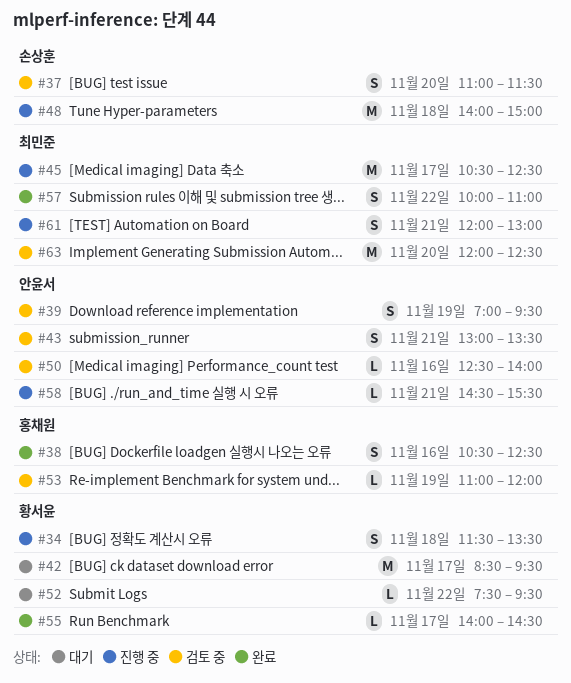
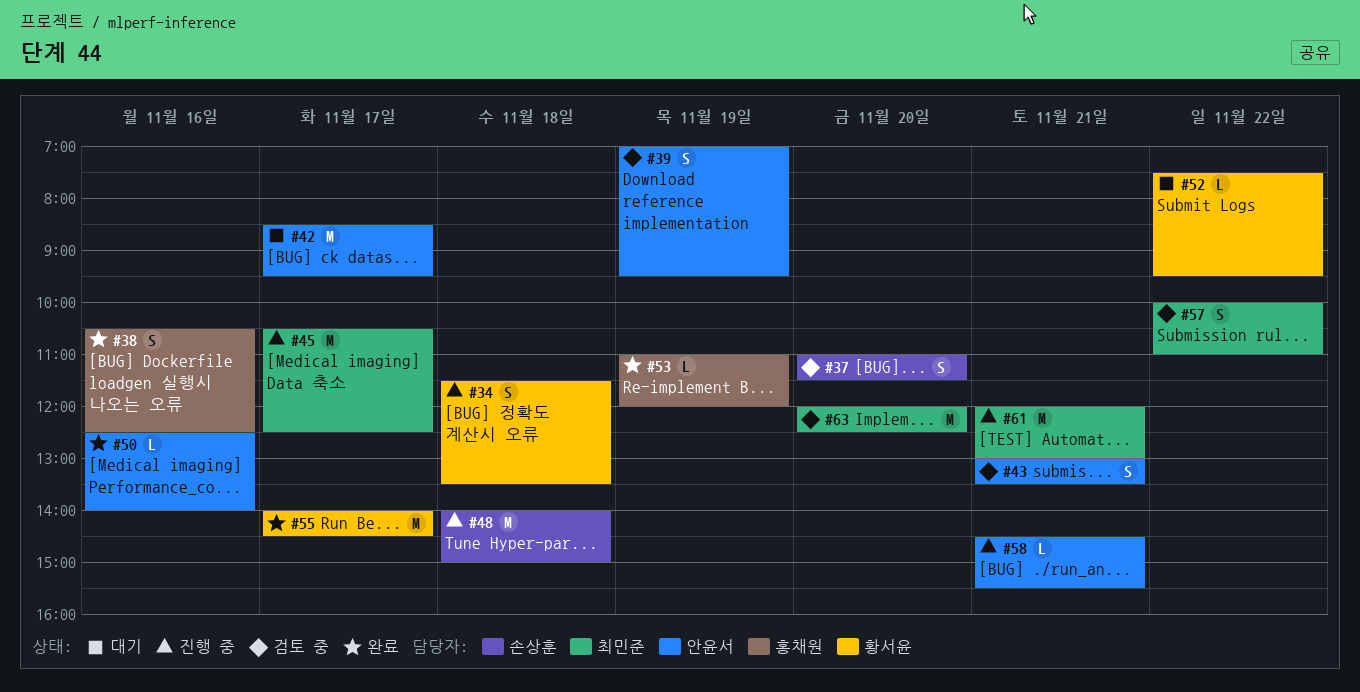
#42, owner: 황서윤 -> 안윤서
#50, status: 검토 중 -> 완료
#53, status: 검토 중 -> 완료
#55, estimate: L -> M
#57, status: 완료 -> 검토 중
#61, estimate: S -> M

